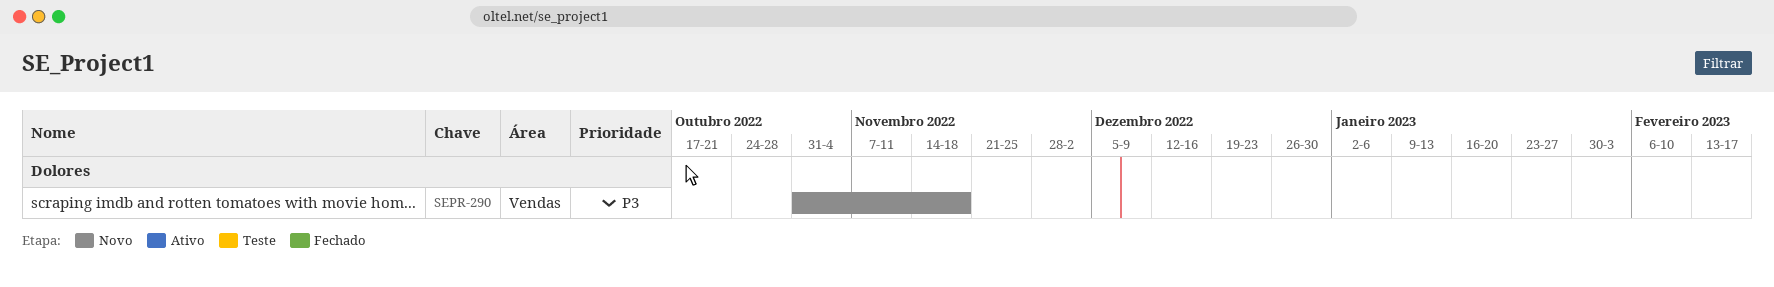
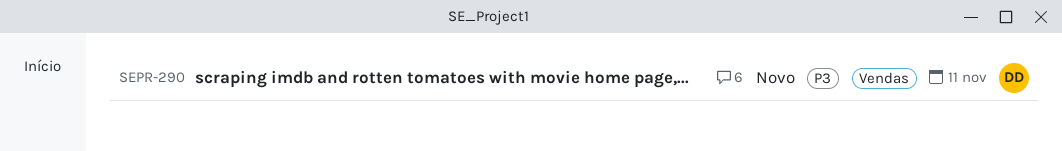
SEPR-290, due: Nov 18 -> Nov 11

